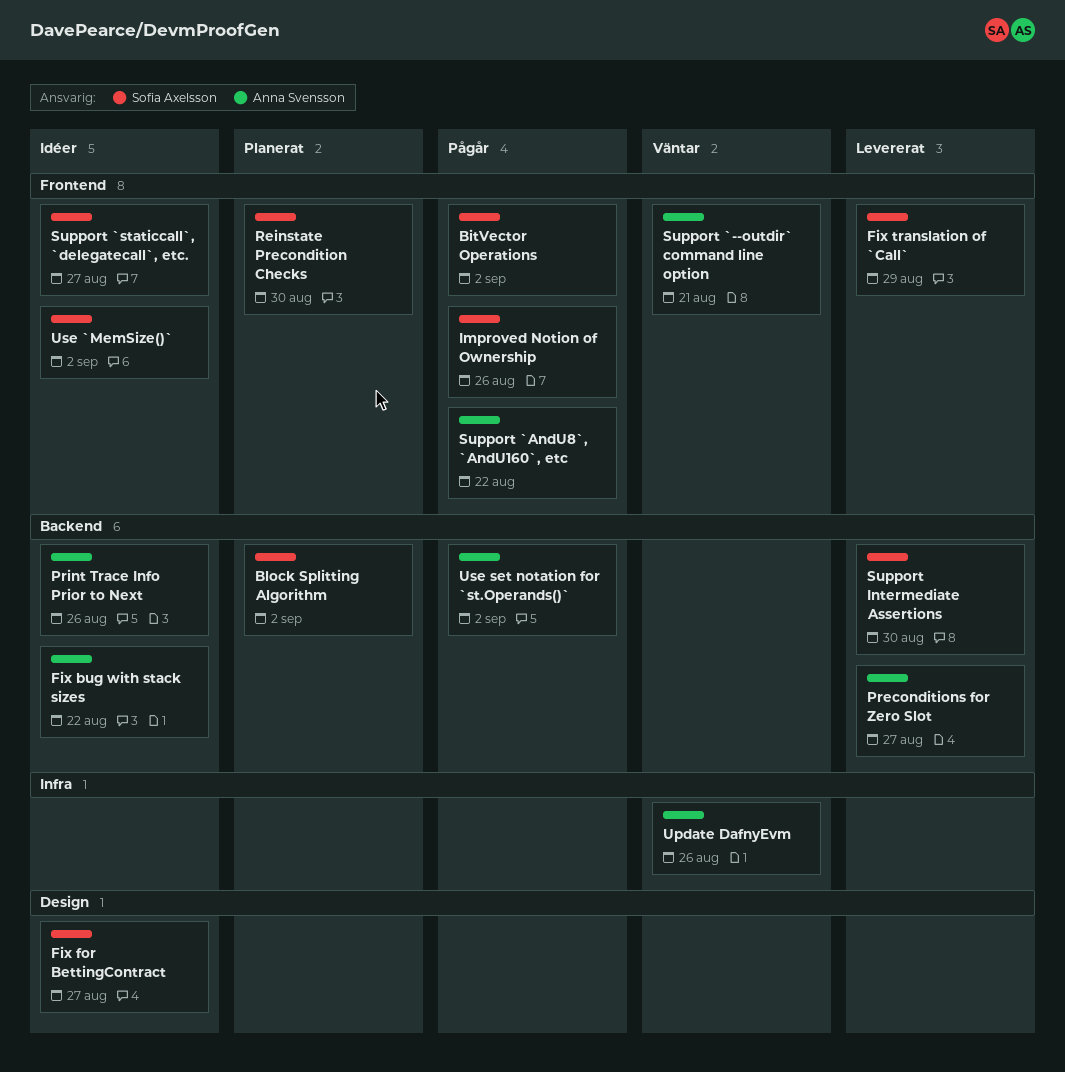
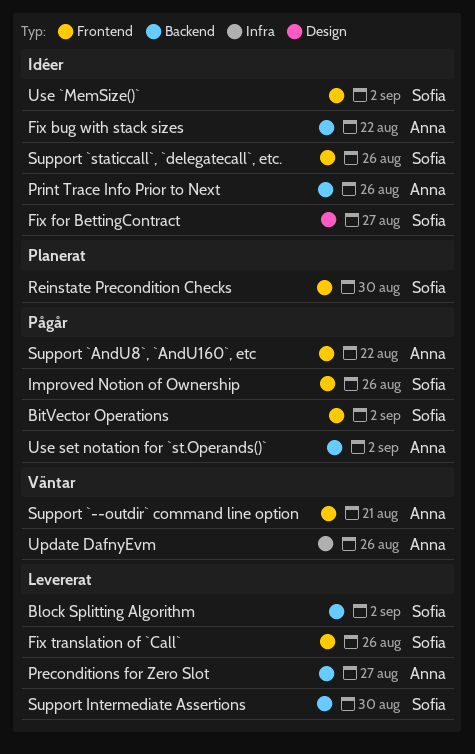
Block Splitting Algorithm, status: Planerat -> Levererat
Fix translation of `Call`, due: Aug 29 -> Aug 26
Support `staticcall`, `delegatecall`, etc., due: Aug 27 -> Aug 26

